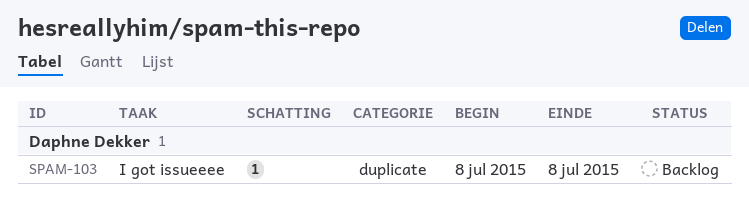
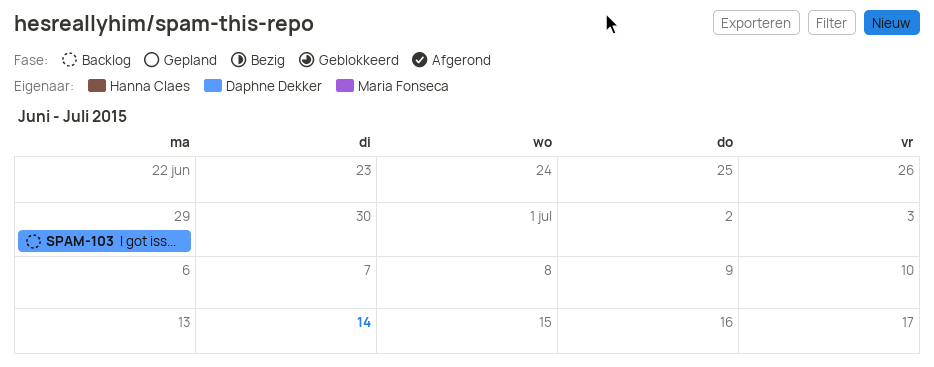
SPAM-103, start: Jul 8 -> Jun 29
SPAM-103, due: Jul 8 -> Jun 29

